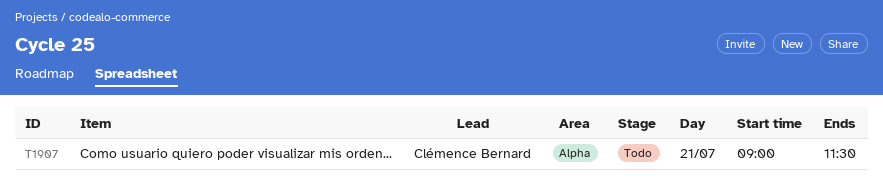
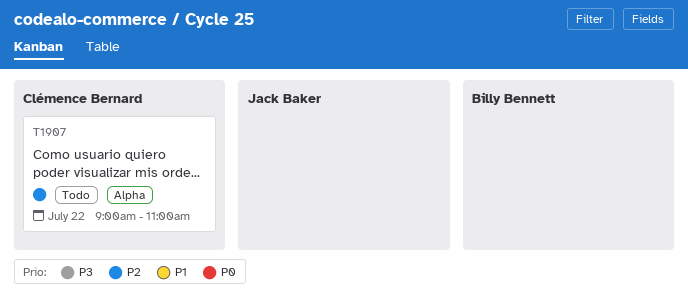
T1907, day: Jul 21 -> Jul 22
T1907, ends: 11:30 -> 11:00

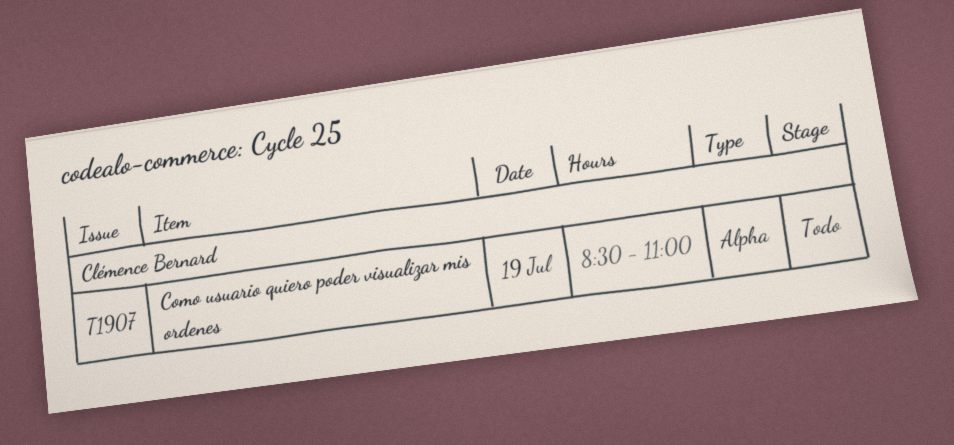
T1907, day: Jul 22 -> Jul 19
T1907, begins: 09:00 -> 08:30

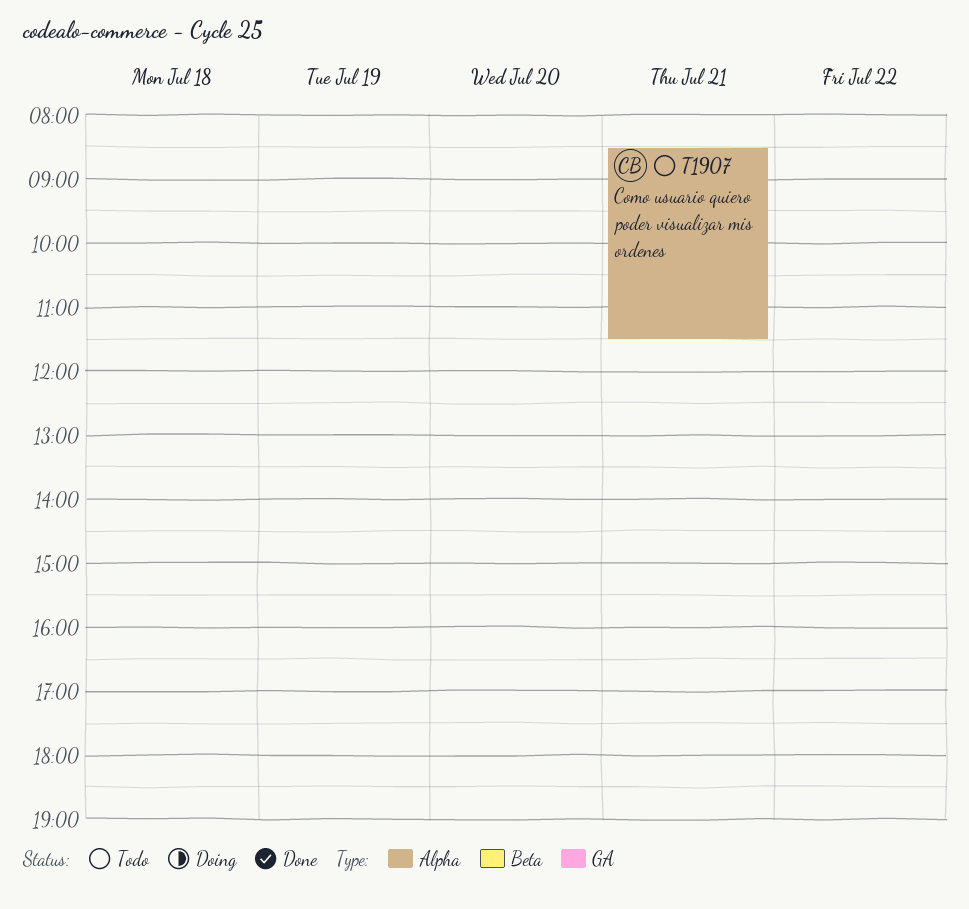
T1907, day: Jul 19 -> Jul 21
T1907, ends: 11:00 -> 11:30

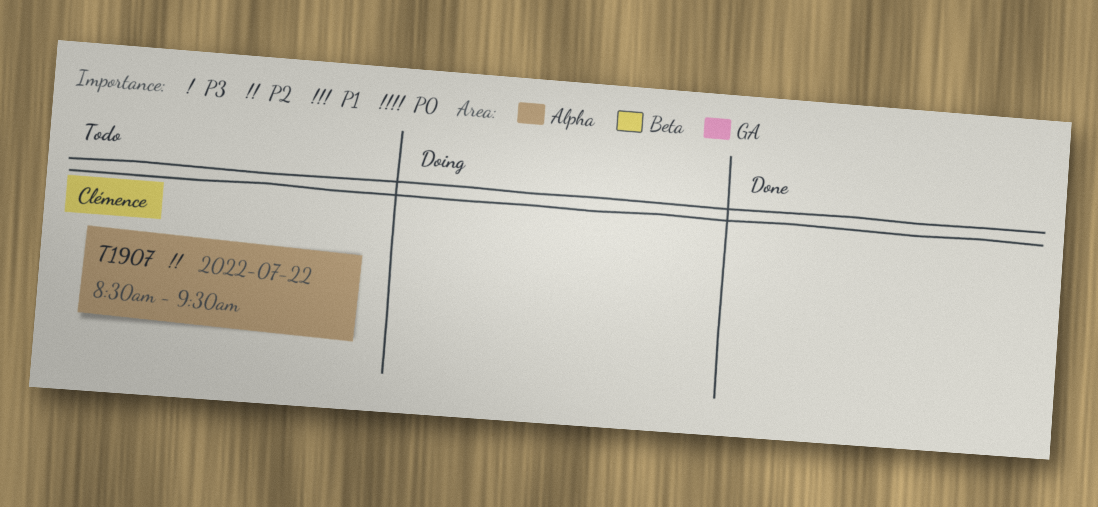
T1907, day: Jul 21 -> Jul 22
T1907, ends: 11:30 -> 09:30

